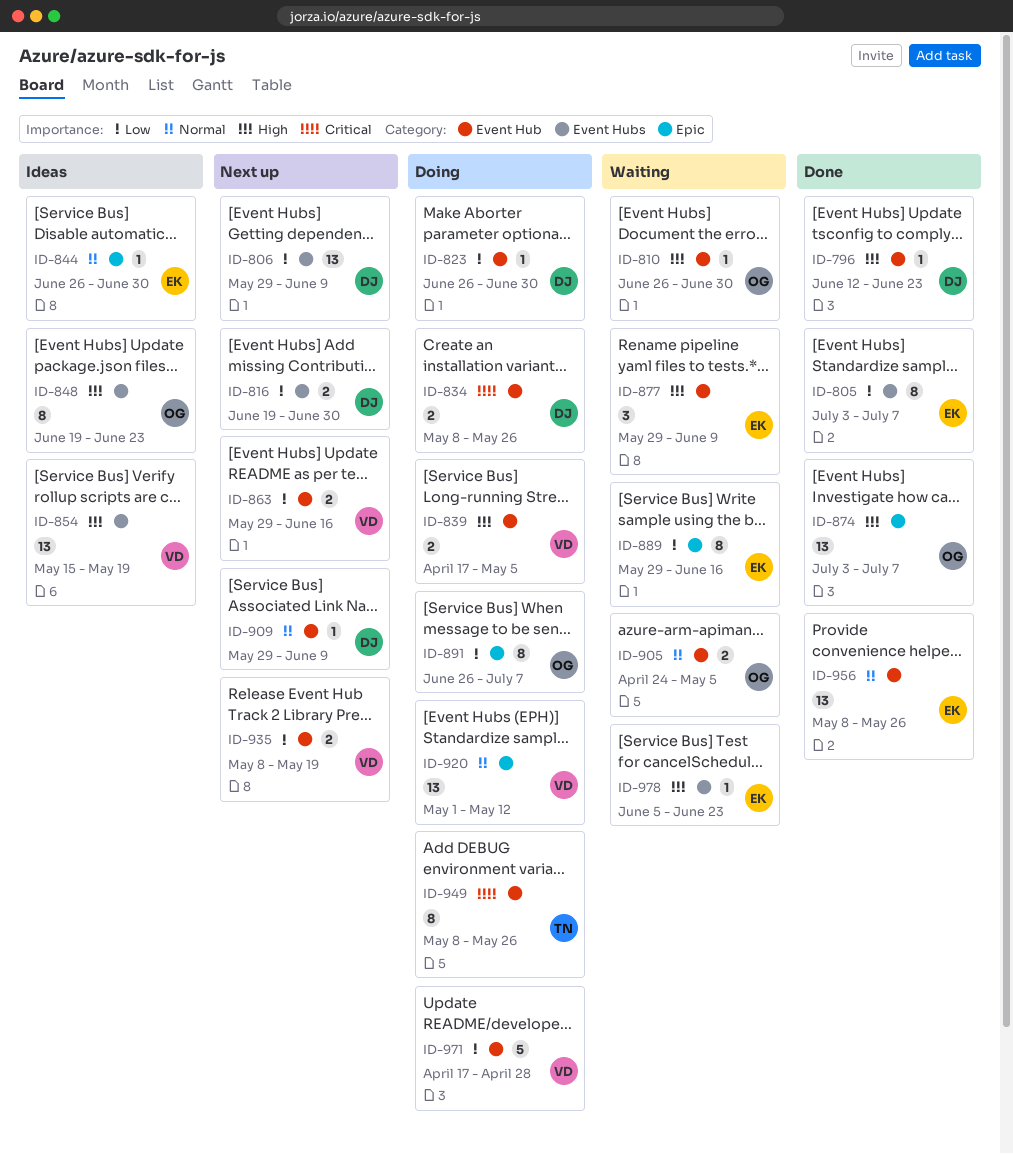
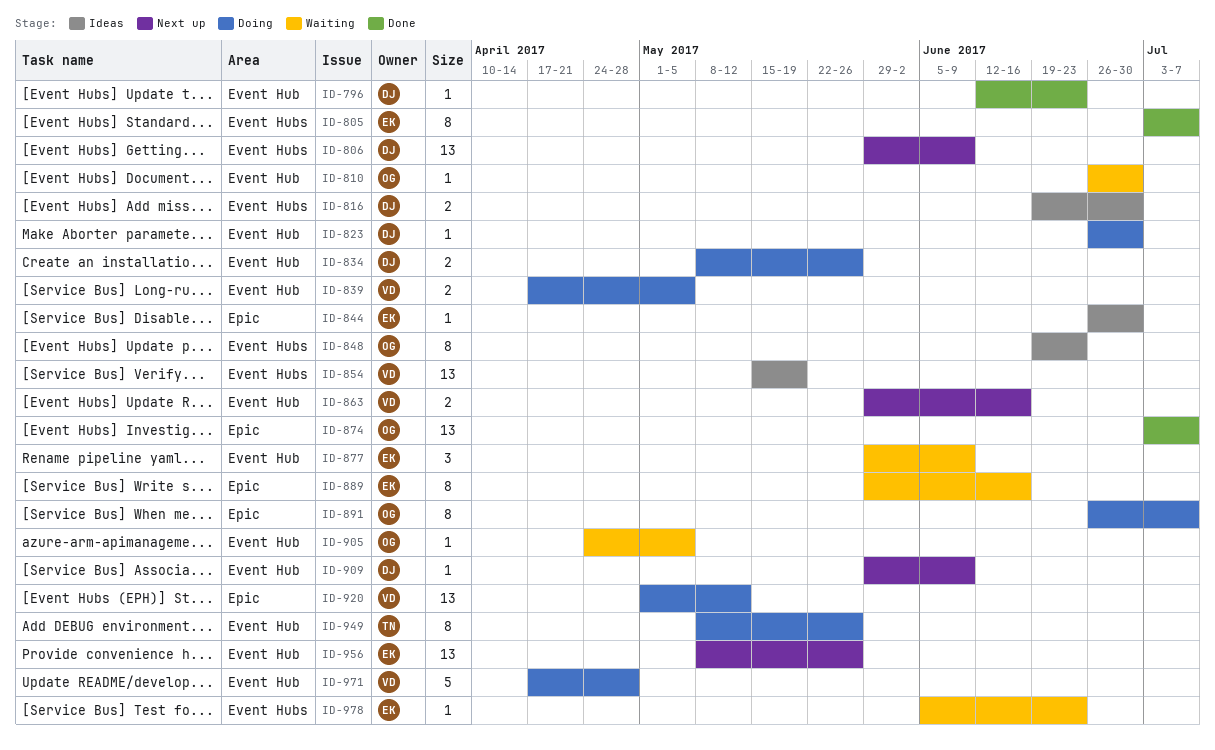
ID-816, status: Next up -> Ideas
ID-905, estimate: 2 -> 1
ID-935: present -> none
ID-956, status: Done -> Next up

